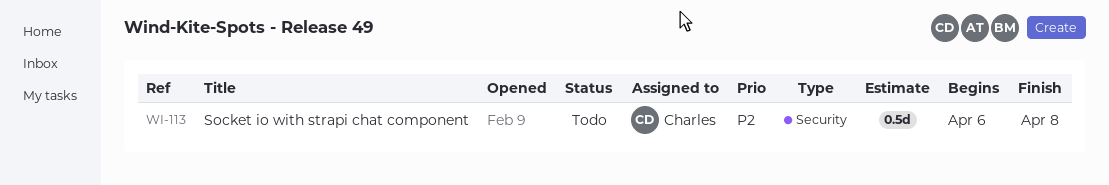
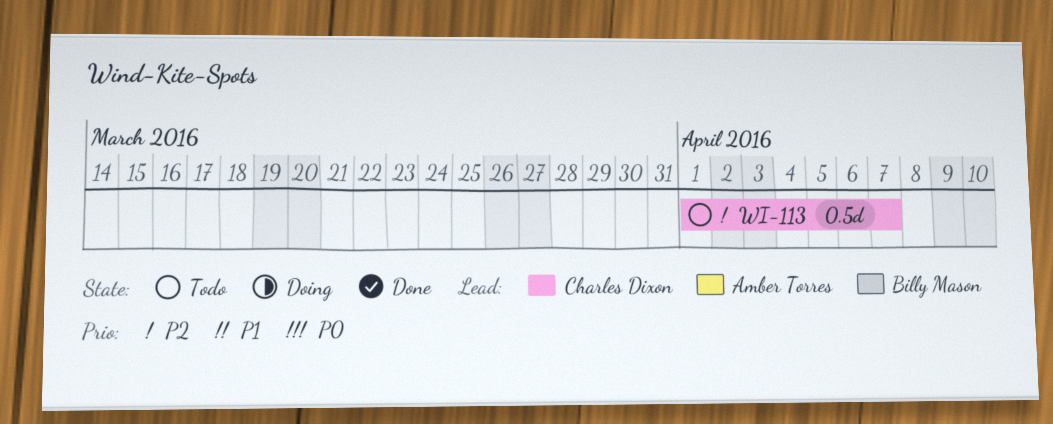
WI-113, start: Apr 6 -> Apr 1
WI-113, due: Apr 8 -> Apr 7

